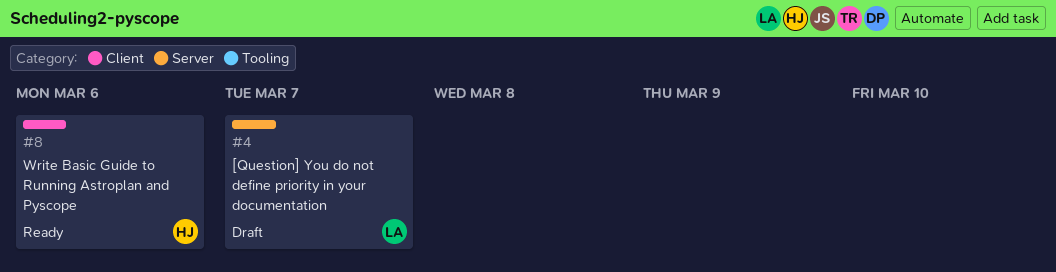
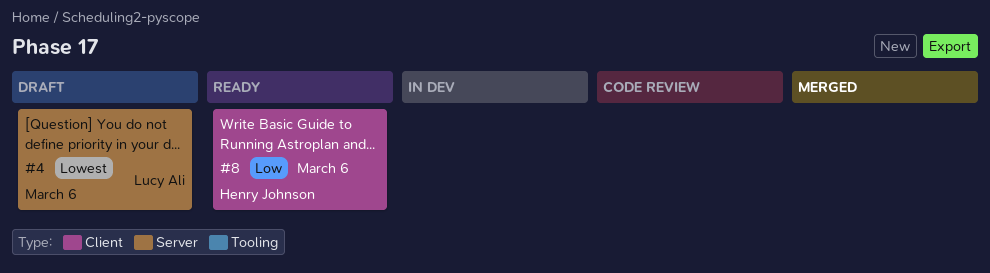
#4, due: Mar 7 -> Mar 6

